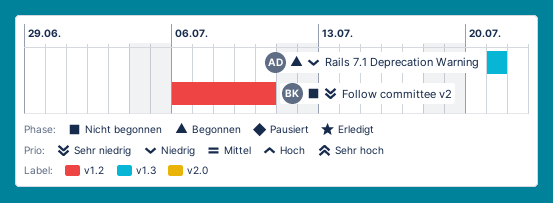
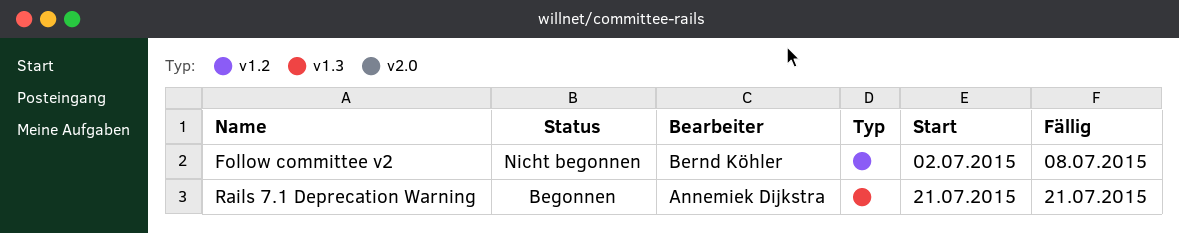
Follow committee v2, start: Jul 6 -> Jul 2
Follow committee v2, due: Jul 10 -> Jul 8

